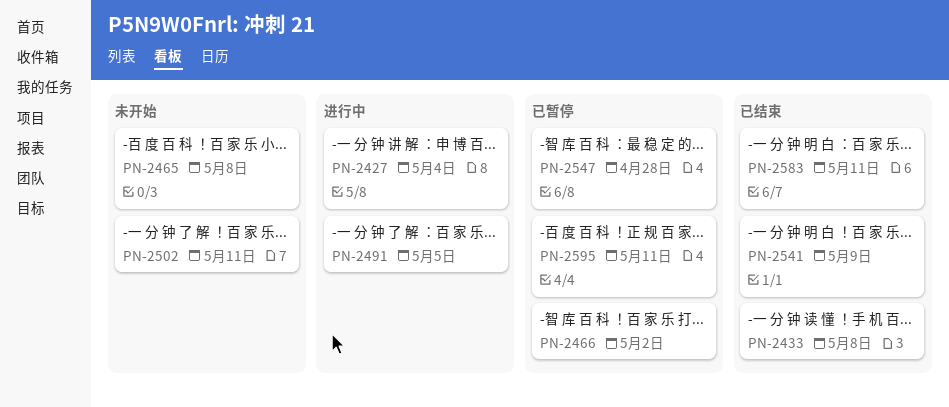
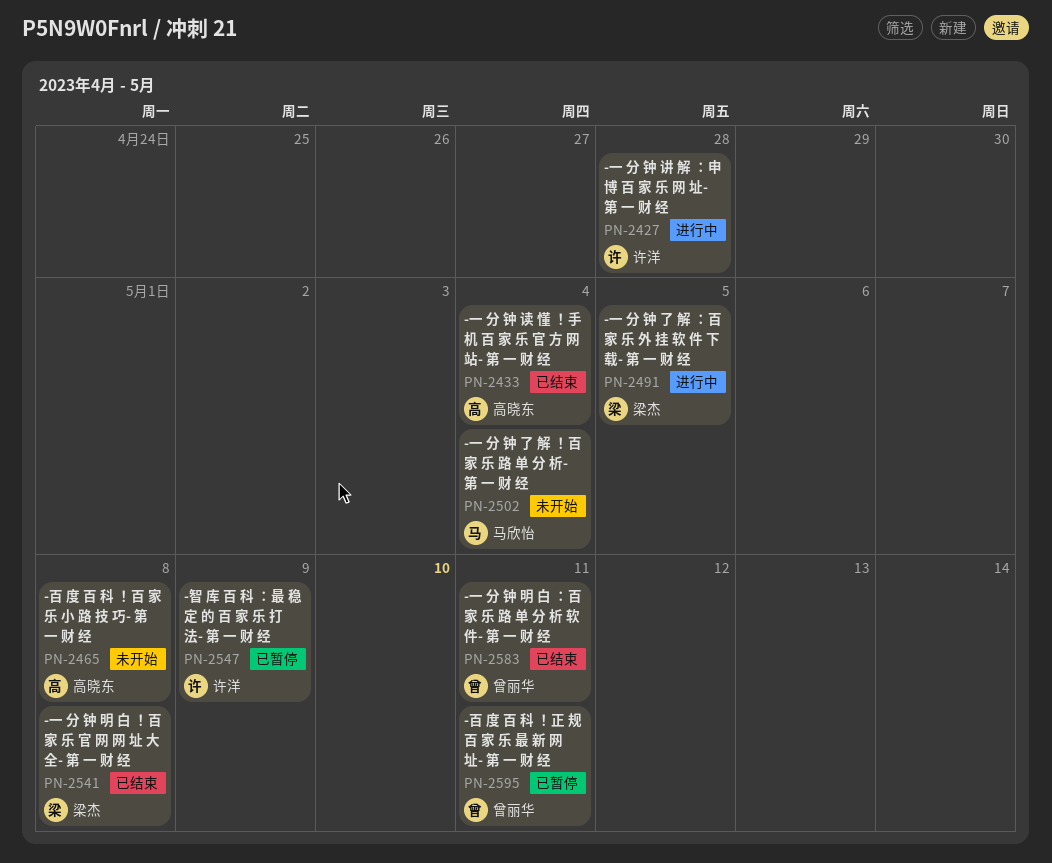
PN-2427, due: May 4 -> Apr 28
PN-2433, due: May 8 -> May 4
PN-2466: present -> none
PN-2502, due: May 11 -> May 4
PN-2541, due: May 9 -> May 8
PN-2547, due: Apr 28 -> May 9

